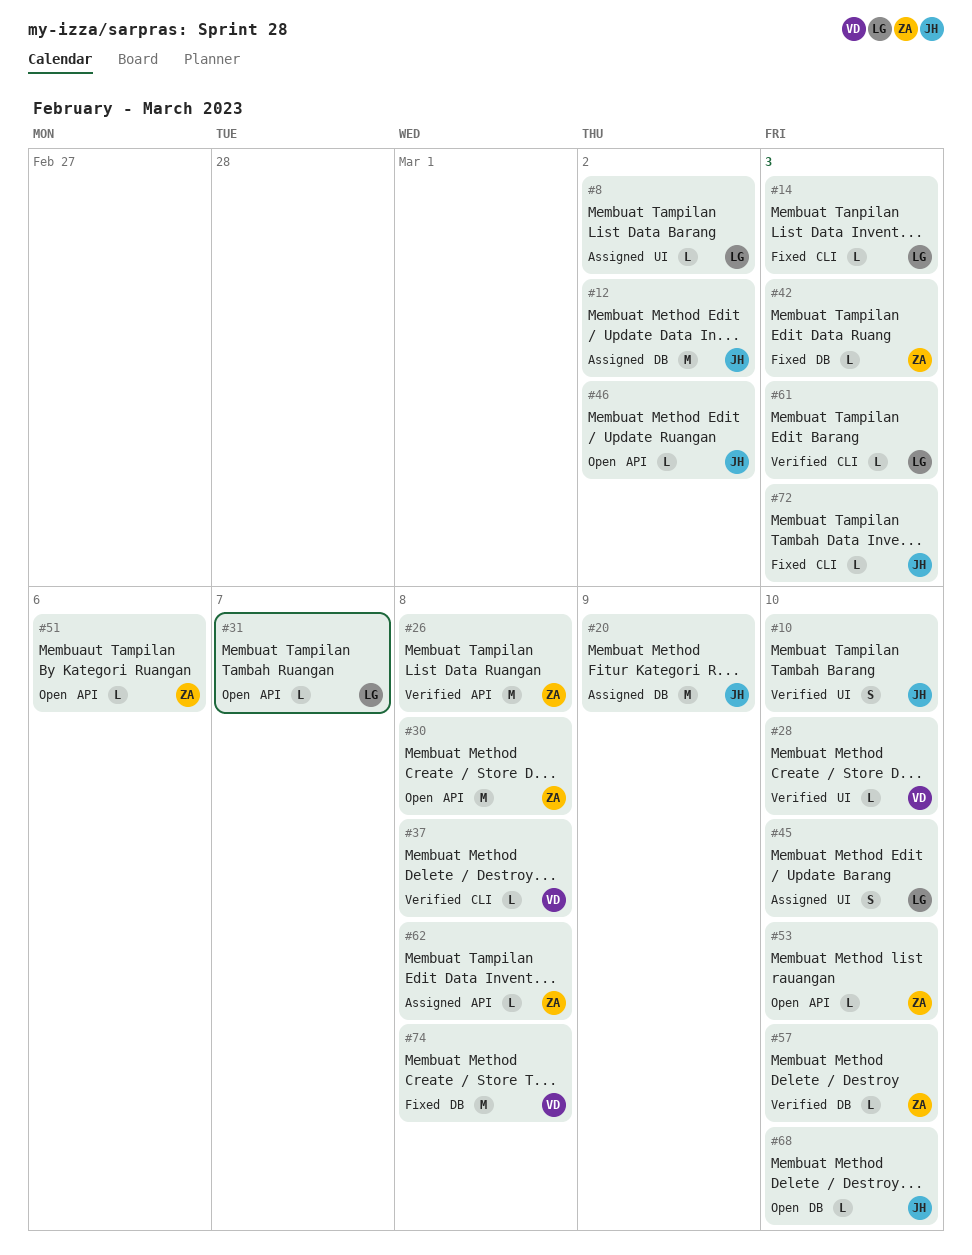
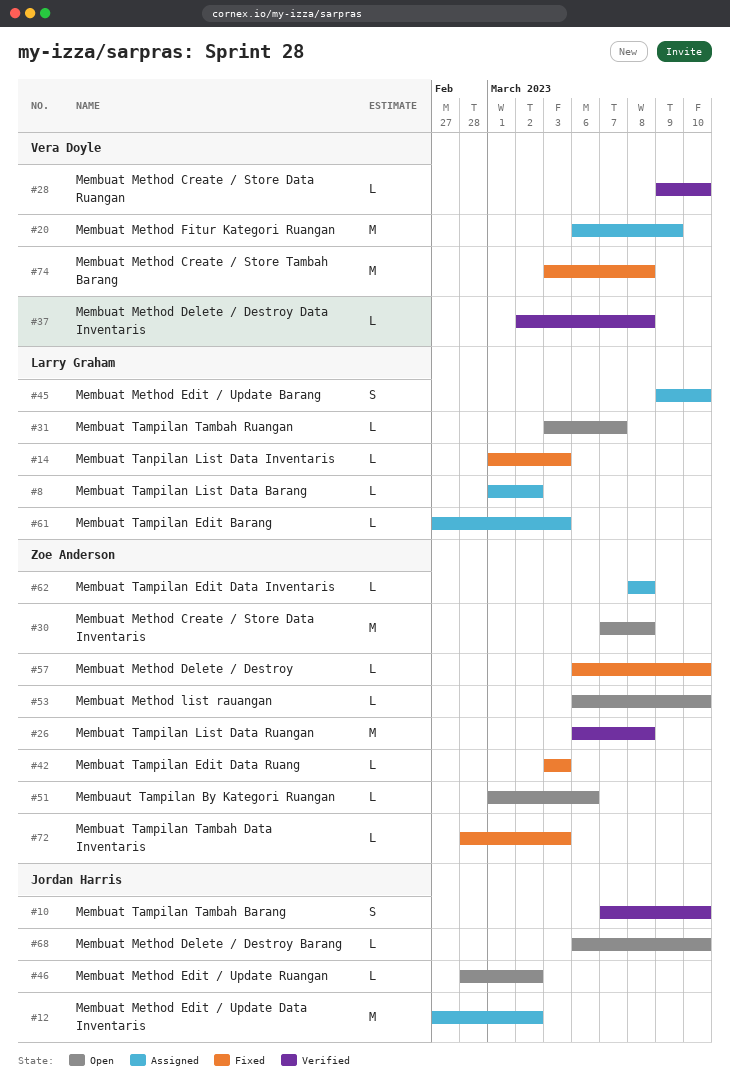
#20, owner: Jordan Harris -> Vera Doyle
#57, status: Verified -> Fixed
#61, status: Verified -> Assigned
#72, owner: Jordan Harris -> Zoe Anderson

